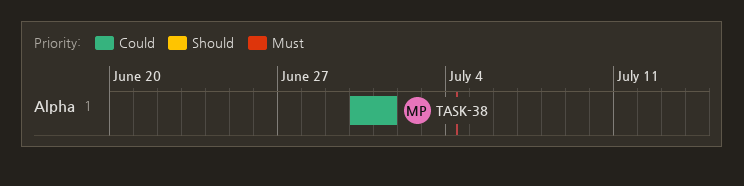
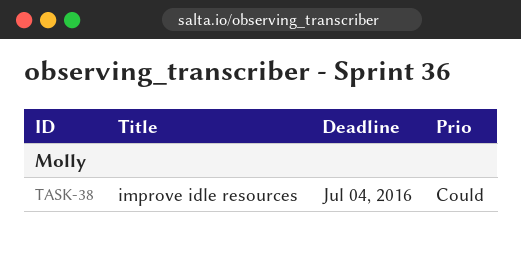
TASK-38, due: Jul 1 -> Jul 4

